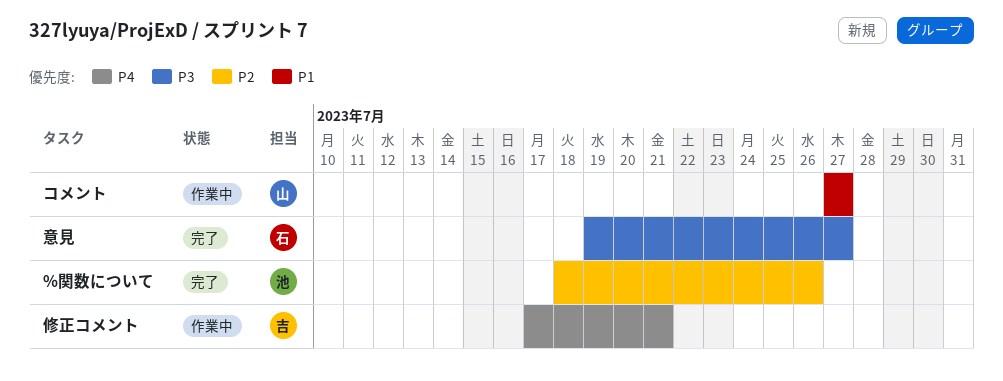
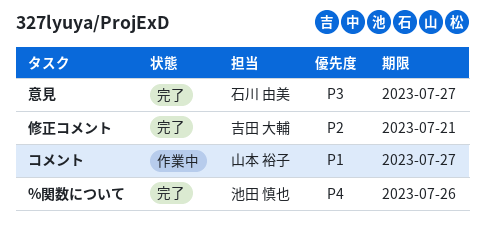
%関数について, priority: P2 -> P4
修正コメント, status: 作業中 -> 完了
修正コメント, priority: P4 -> P2

